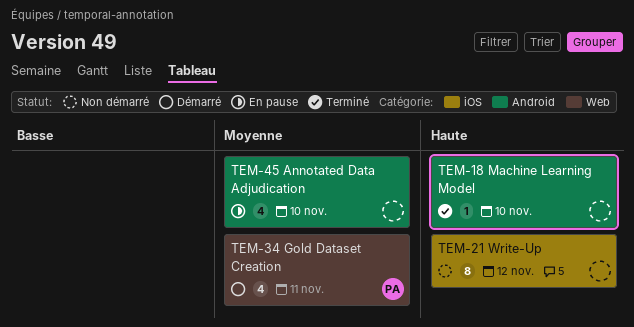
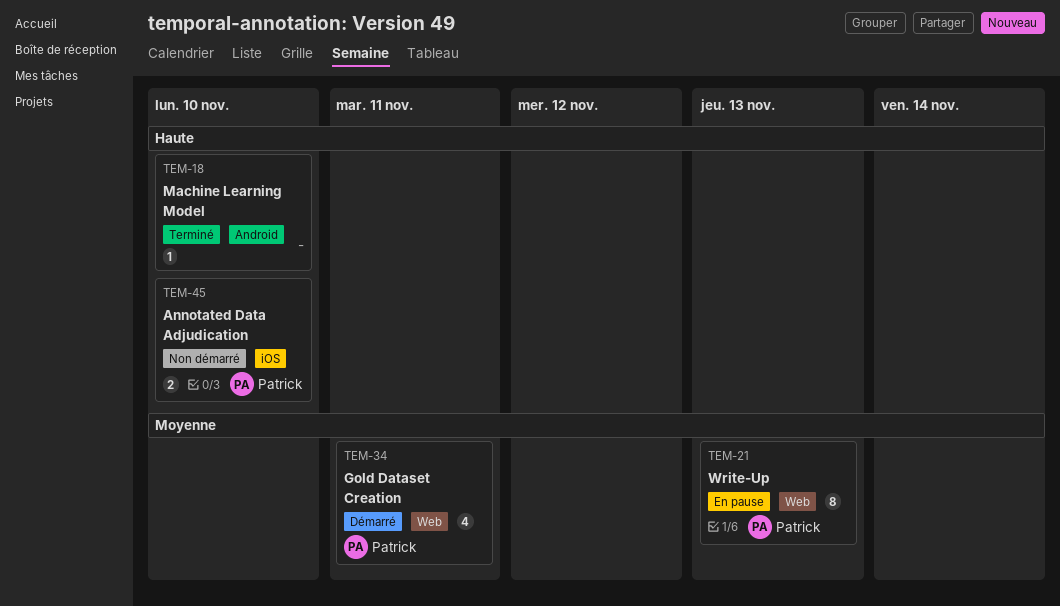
TEM-21, status: Non démarré -> En pause
TEM-21, owner: none -> Patrick
TEM-21, priority: Haute -> Moyenne
TEM-21, label: iOS -> Web
TEM-21, due: Nov 12 -> Nov 13
TEM-45, status: En pause -> Non démarré
TEM-45, owner: none -> Patrick
TEM-45, priority: Moyenne -> Haute
TEM-45, label: Android -> iOS
TEM-45, estimate: 4 -> 2

